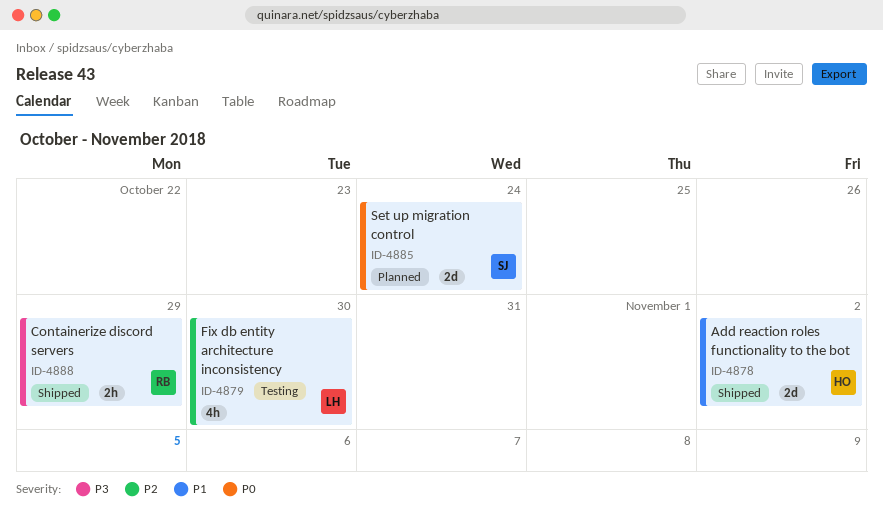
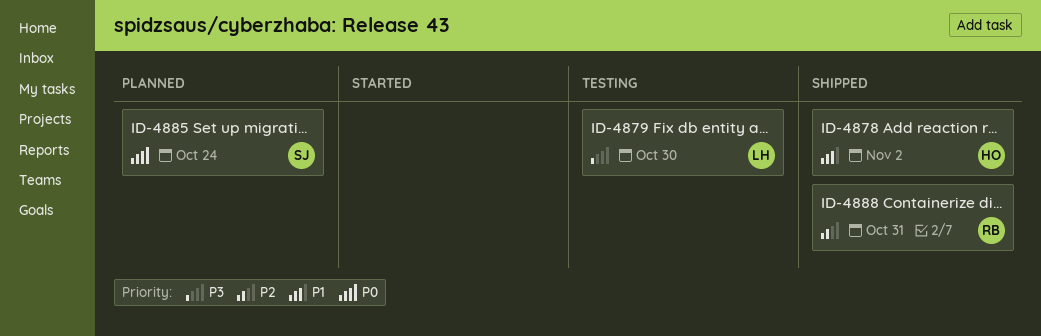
ID-4879, priority: P2 -> P3
ID-4888, priority: P3 -> P2
ID-4888, due: Oct 29 -> Oct 31

